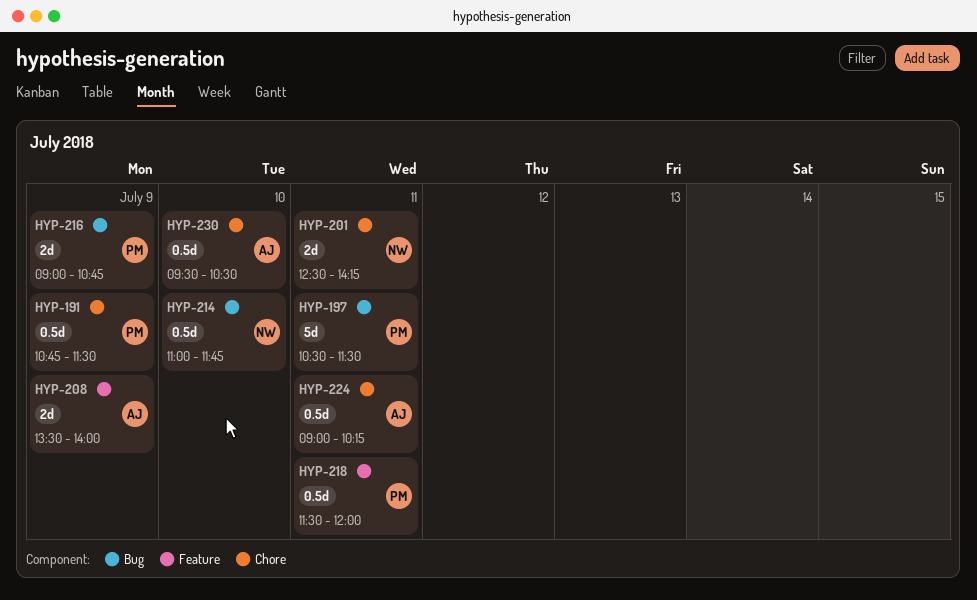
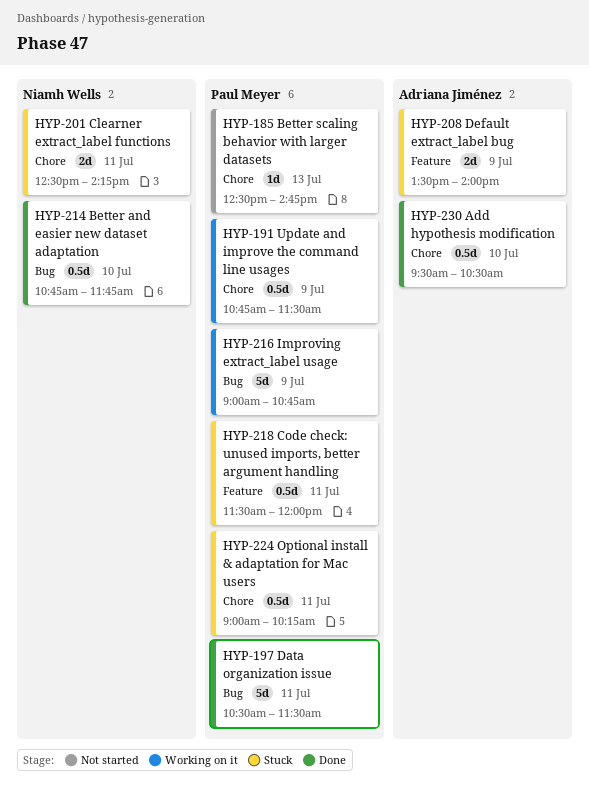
HYP-185: none -> present
HYP-214, begins: 11:00 -> 10:45
HYP-216, estimate: 2d -> 5d
HYP-224, owner: Adriana Jiménez -> Paul Meyer

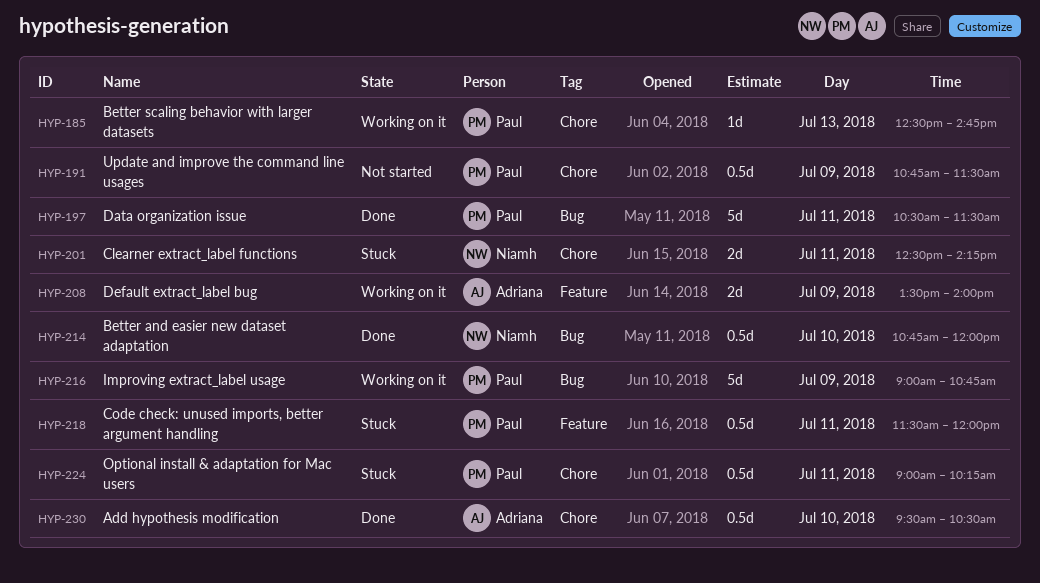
HYP-185, status: Not started -> Working on it
HYP-191, status: Working on it -> Not started
HYP-208, status: Stuck -> Working on it
HYP-214, ends: 11:45 -> 12:00

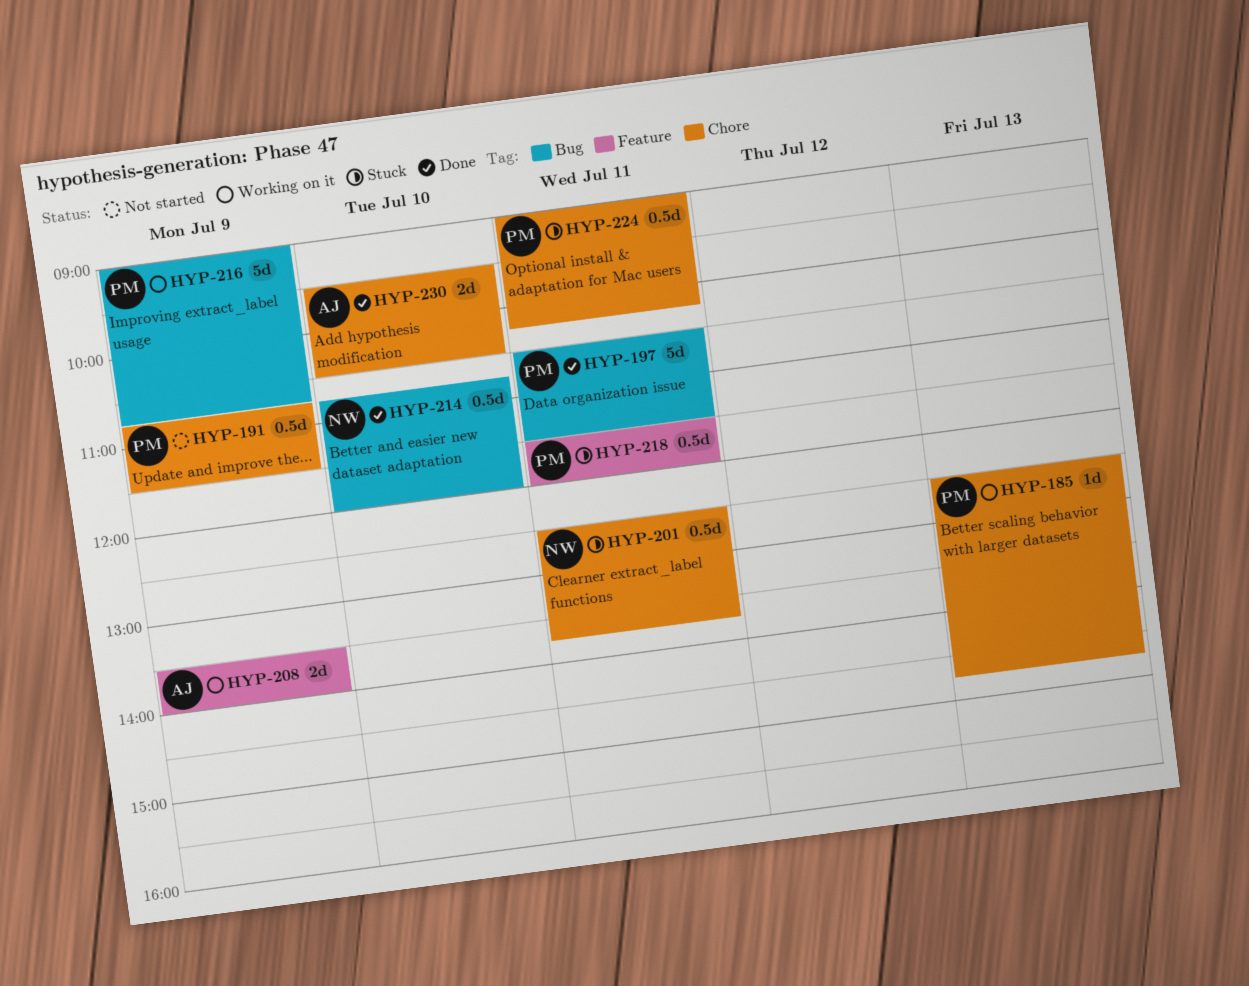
HYP-201, estimate: 2d -> 0.5d
HYP-201, ends: 14:15 -> 13:45
HYP-230, estimate: 0.5d -> 2d

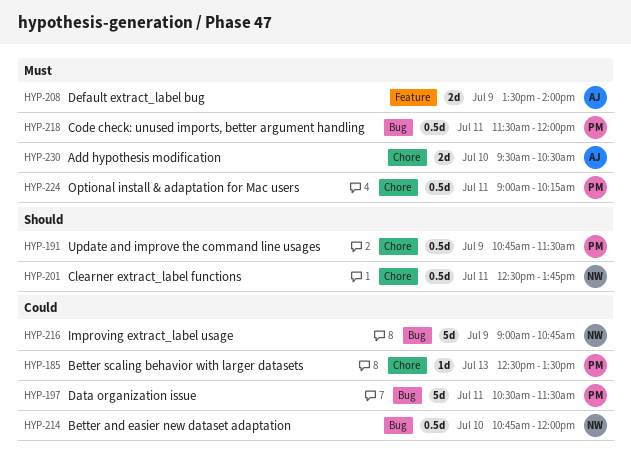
HYP-185, ends: 14:45 -> 13:30
HYP-216, owner: PM -> NW
HYP-218, label: Feature -> Bug

